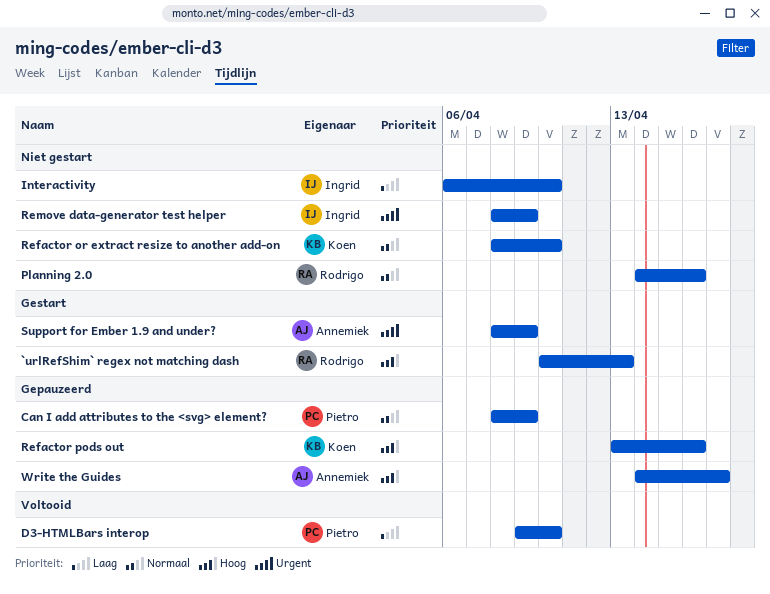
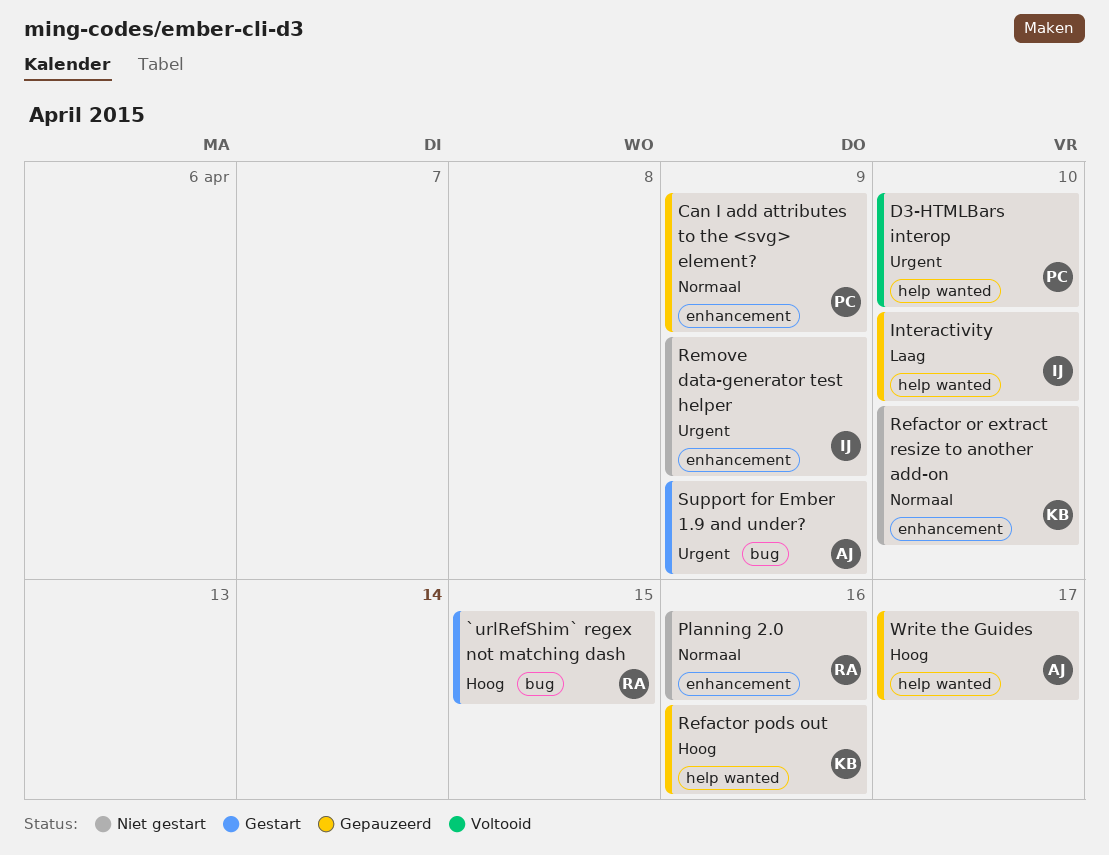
`urlRefShim` regex not matching dash, due: Apr 13 -> Apr 15
D3-HTMLBars interop, priority: Laag -> Urgent
Interactivity, status: Niet gestart -> Gepauzeerd

